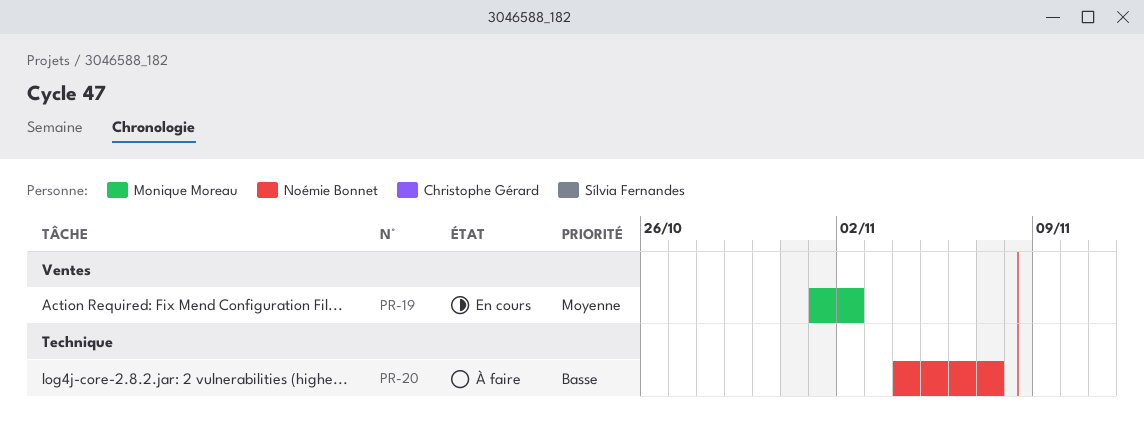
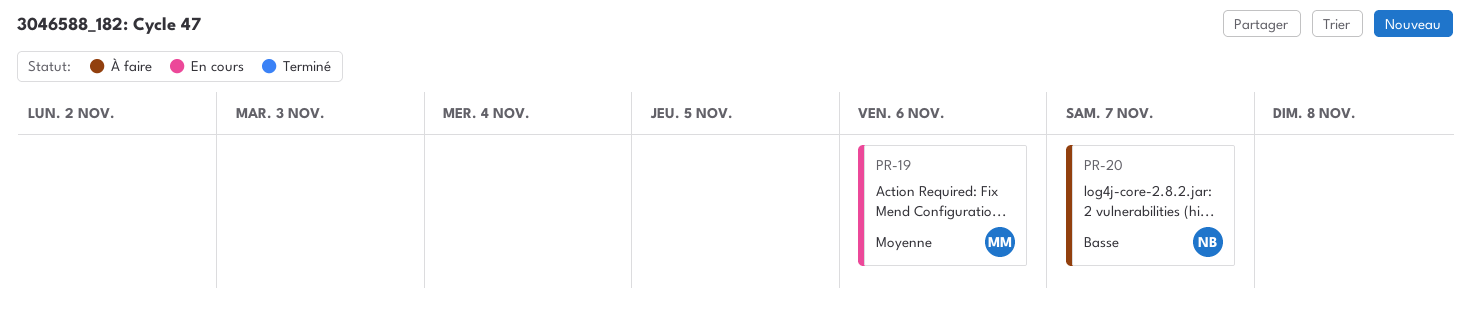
PR-19, due: Nov 2 -> Nov 6

